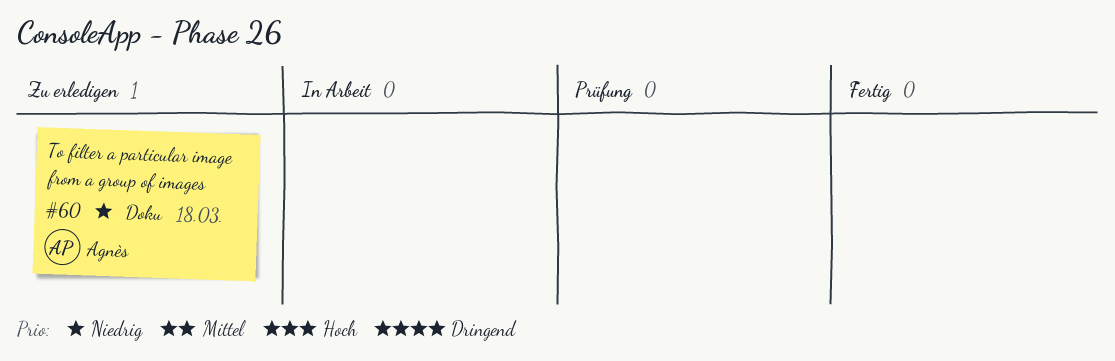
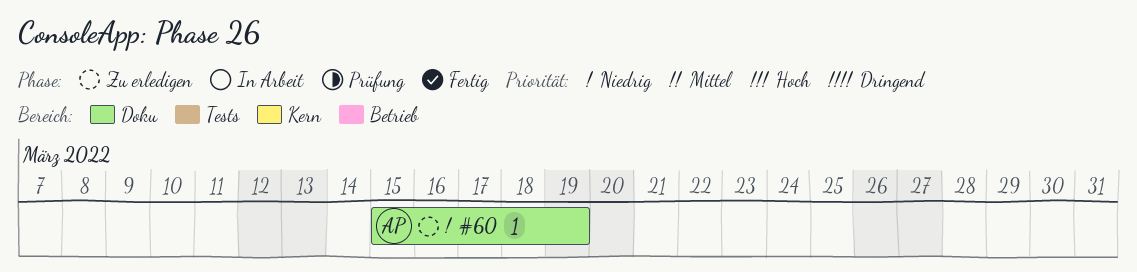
#60, due: Mar 18 -> Mar 19

